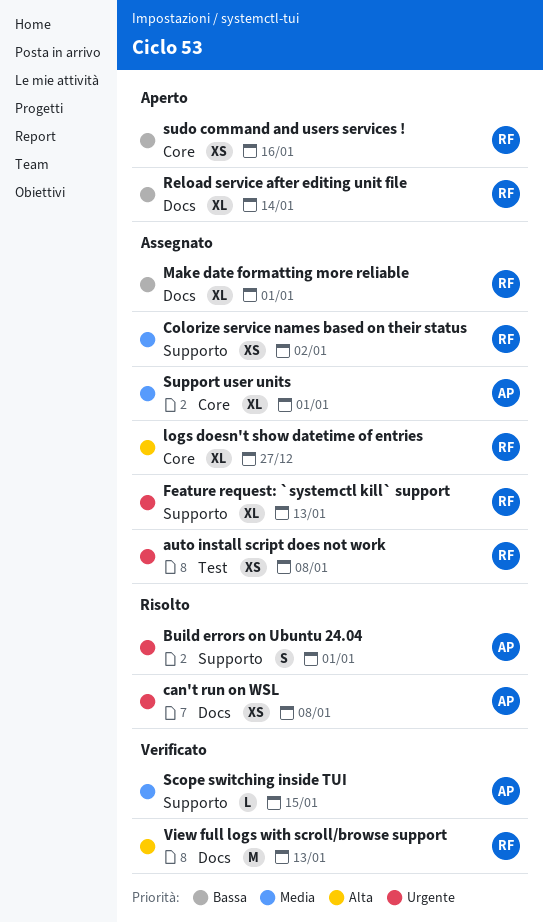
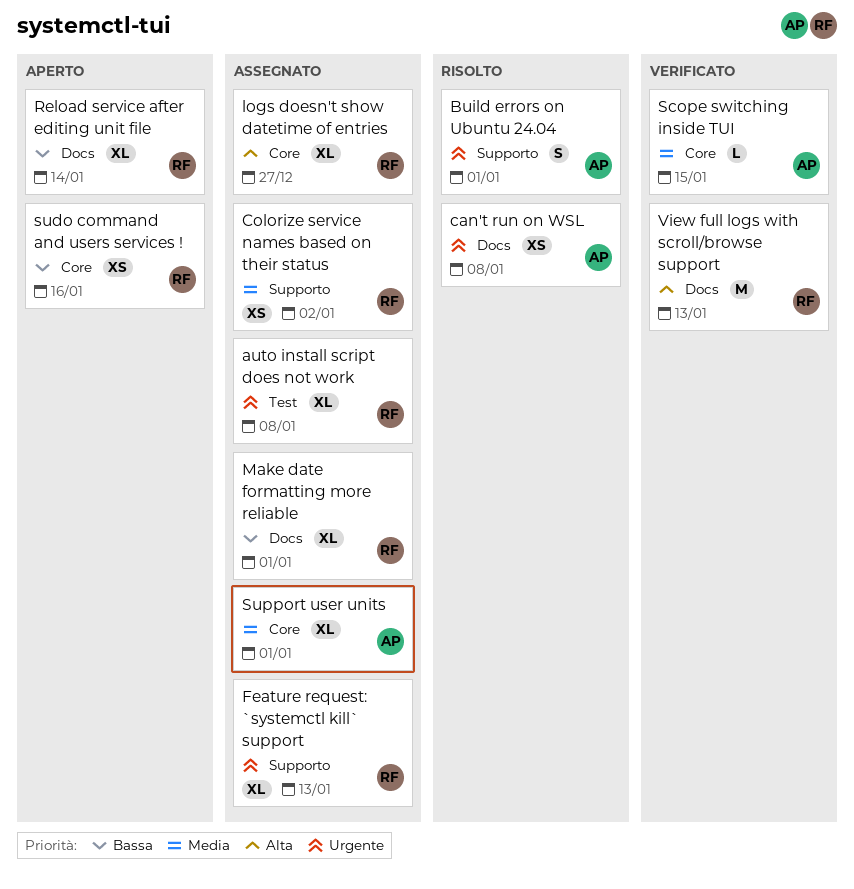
auto install script does not work, estimate: XS -> XL
Scope switching inside TUI, label: Supporto -> Core

